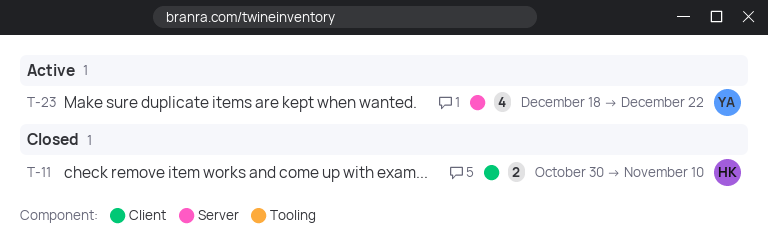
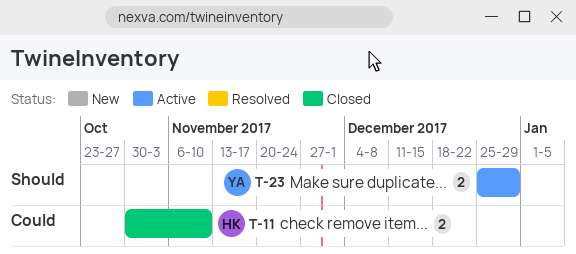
T-23, estimate: 4 -> 2
T-23, start: Dec 18 -> Dec 25
T-23, due: Dec 22 -> Dec 29

